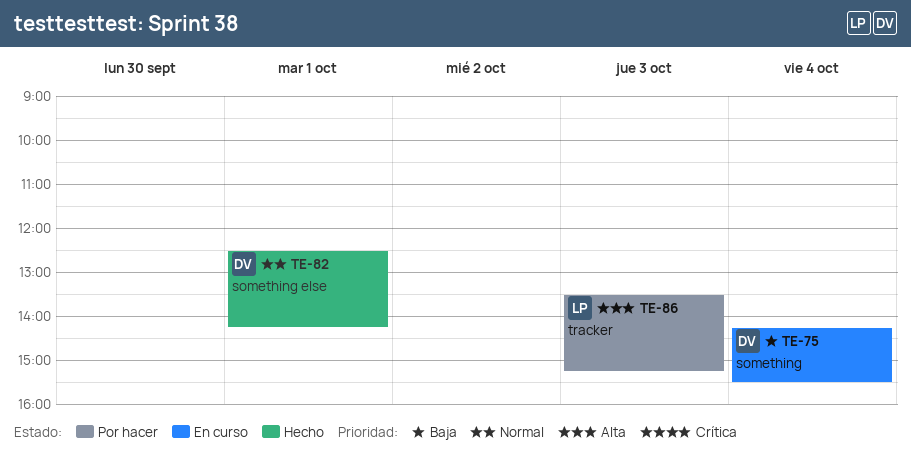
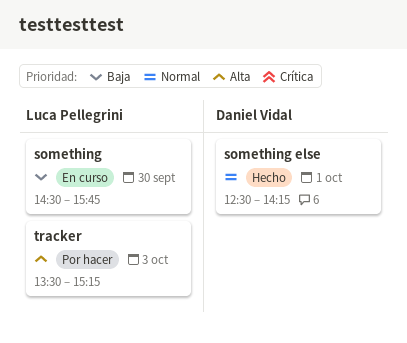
something, owner: Daniel Vidal -> Luca Pellegrini
something, day: Oct 4 -> Sep 30
something, begins: 14:15 -> 14:30
something, ends: 15:30 -> 15:45

